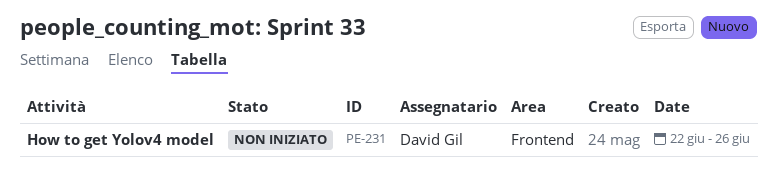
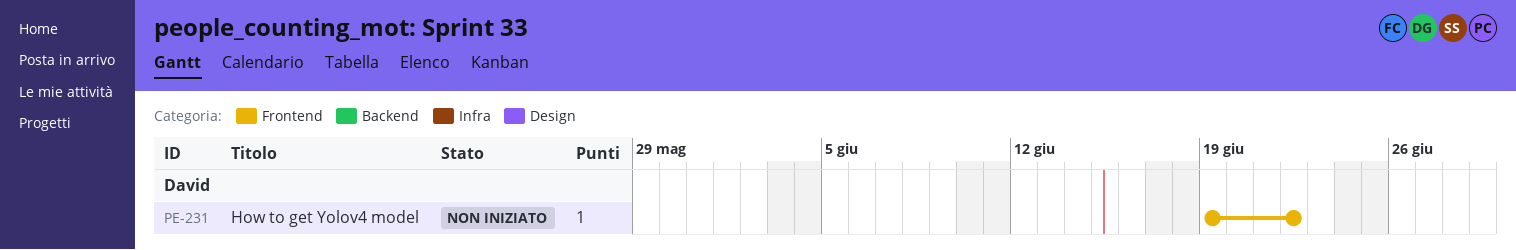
PE-231, start: Jun 22 -> Jun 19
PE-231, due: Jun 26 -> Jun 22

